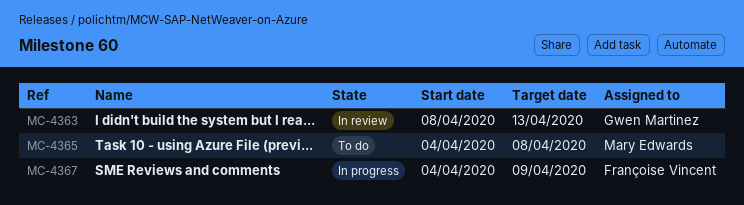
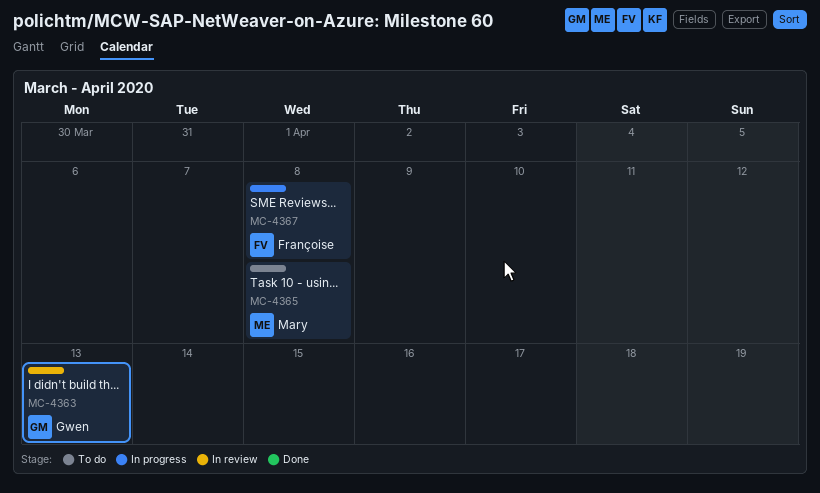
MC-4367, due: Apr 9 -> Apr 8

